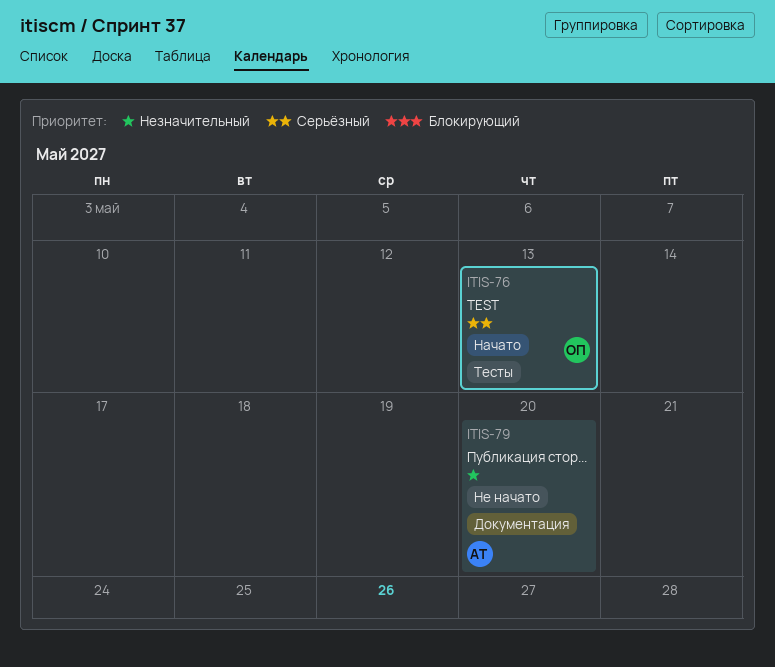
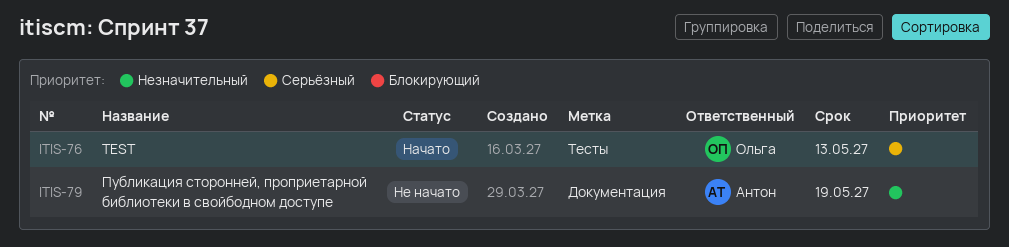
ITIS-79, due: May 20 -> May 19

